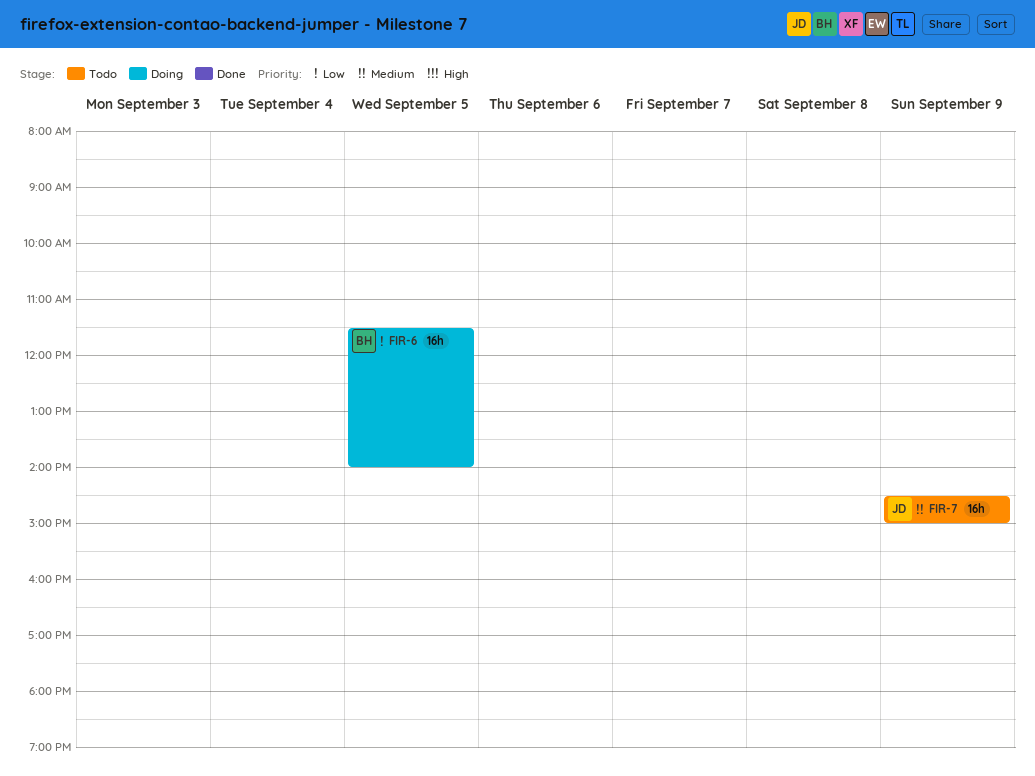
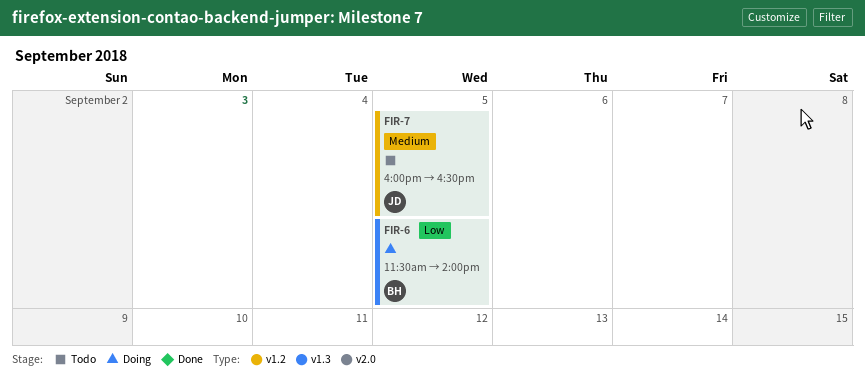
FIR-7, day: Sep 9 -> Sep 5
FIR-7, begins: 14:30 -> 16:00
FIR-7, ends: 15:00 -> 16:30

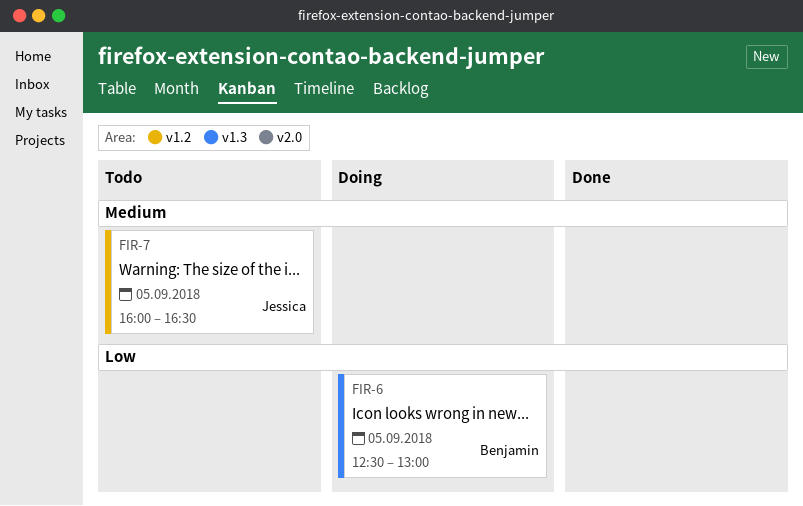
FIR-6, begins: 11:30 -> 12:30
FIR-6, ends: 14:00 -> 13:00

